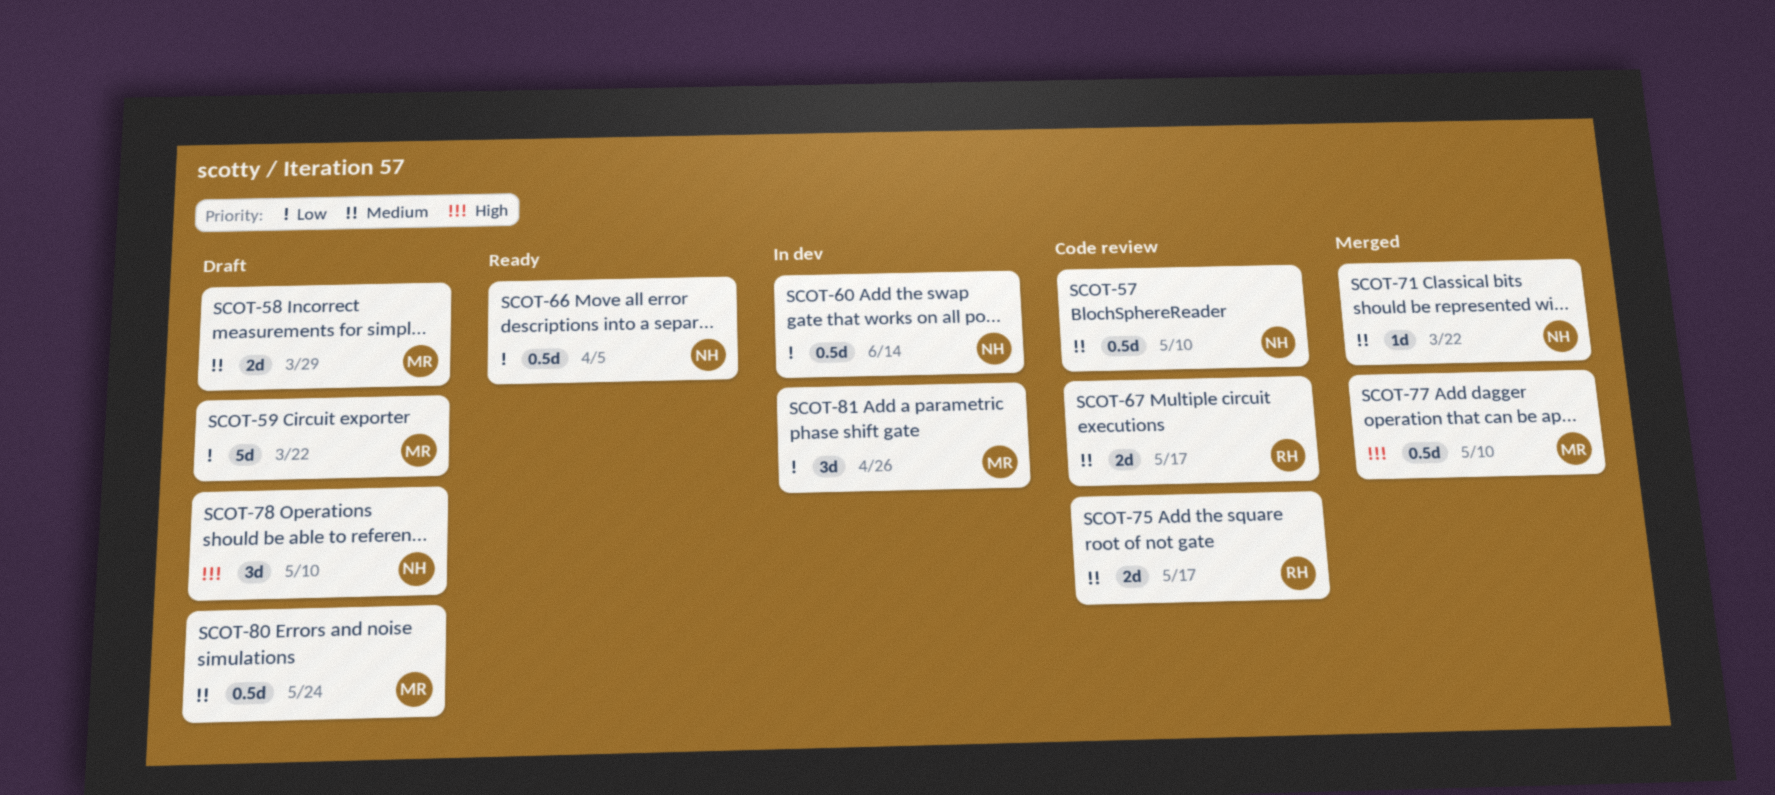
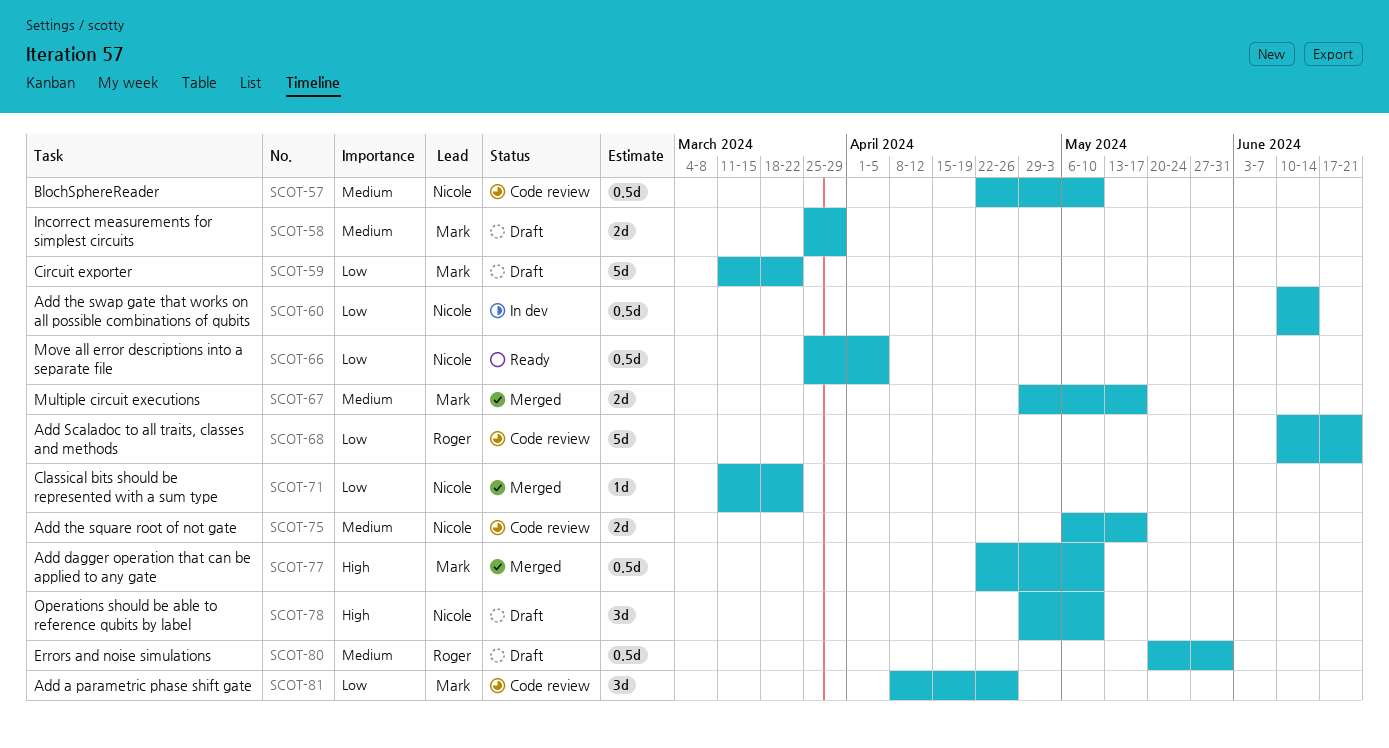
SCOT-67, status: Code review -> Merged
SCOT-67, owner: Roger -> Mark
SCOT-68: none -> present
SCOT-71, priority: Medium -> Low
SCOT-75, owner: Roger -> Nicole
SCOT-80, owner: Mark -> Roger
SCOT-80, due: May 24 -> May 31
SCOT-81, status: In dev -> Code review

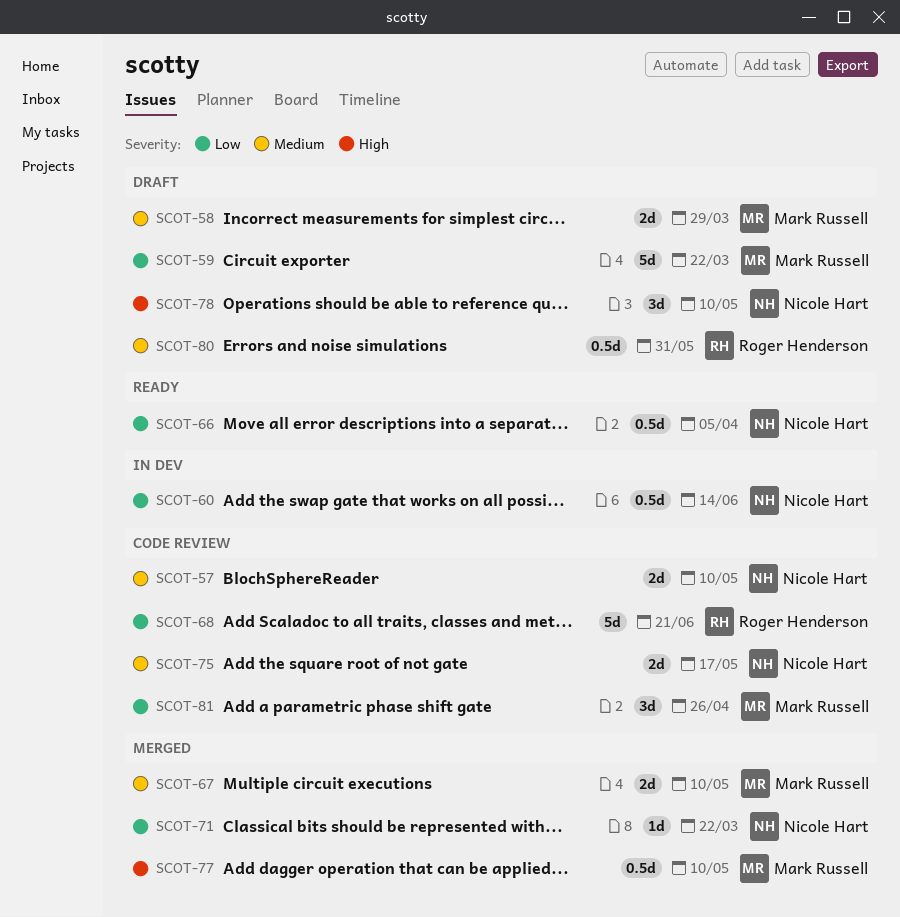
SCOT-57, estimate: 0.5d -> 2d
SCOT-67, due: May 17 -> May 10

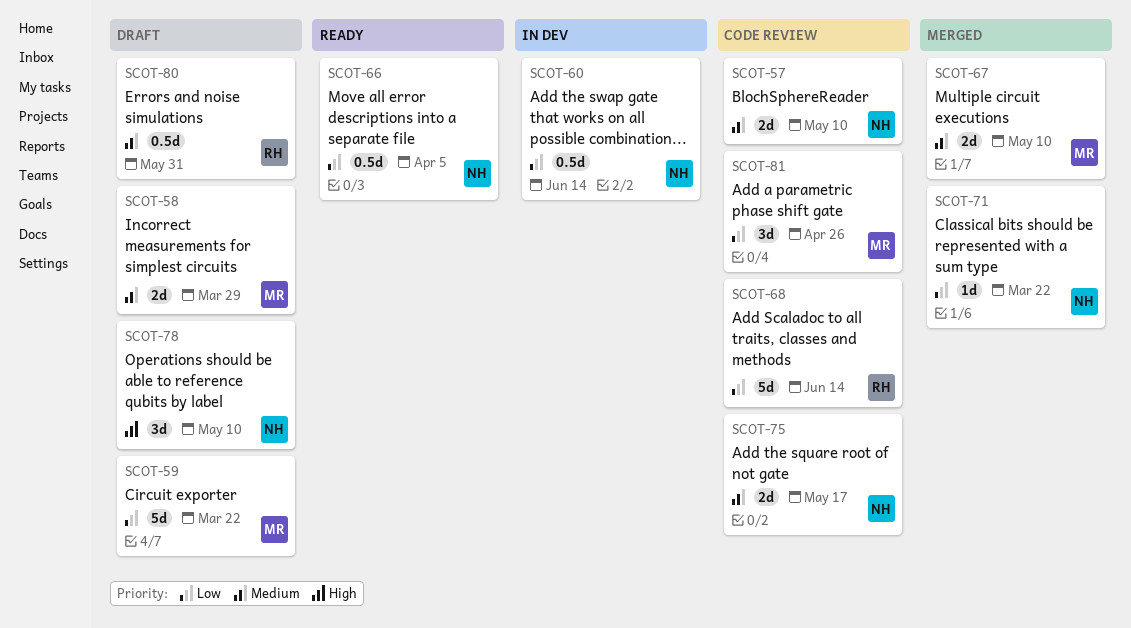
SCOT-68, due: Jun 21 -> Jun 14
SCOT-77: present -> none

